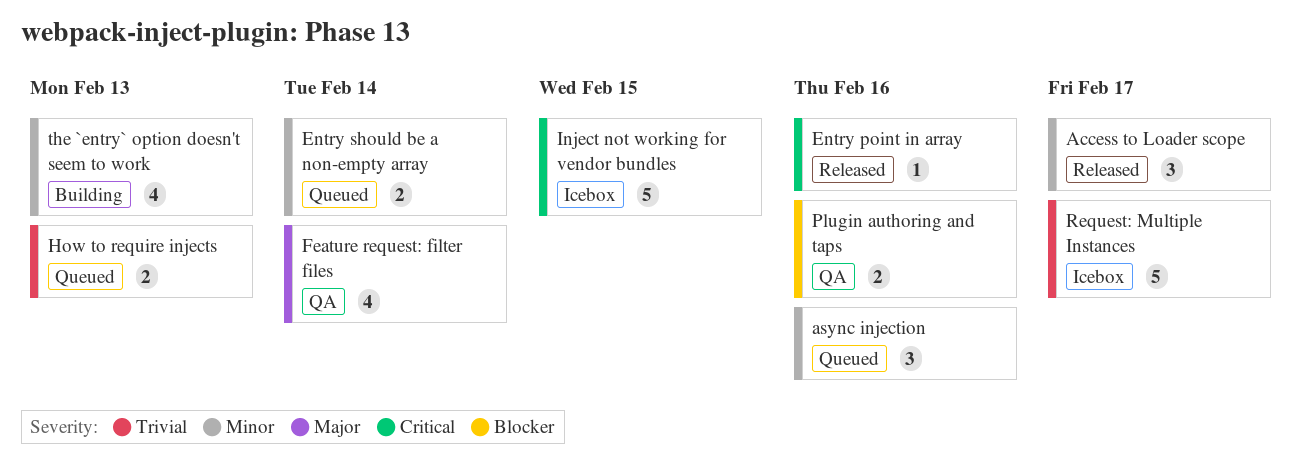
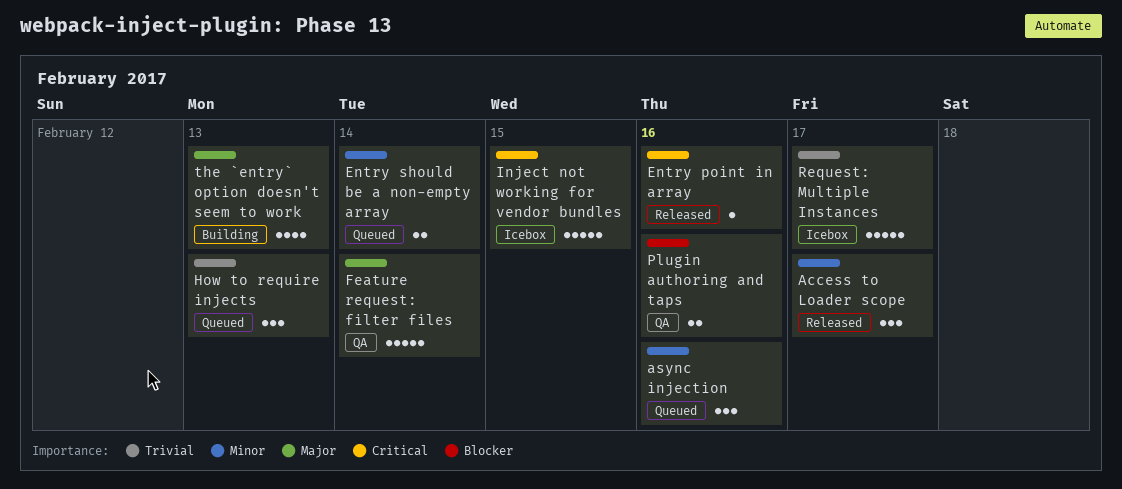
Feature request: filter files, estimate: 4 -> 5
How to require injects, estimate: 2 -> 3
the `entry` option doesn't seem to work, priority: Minor -> Major

